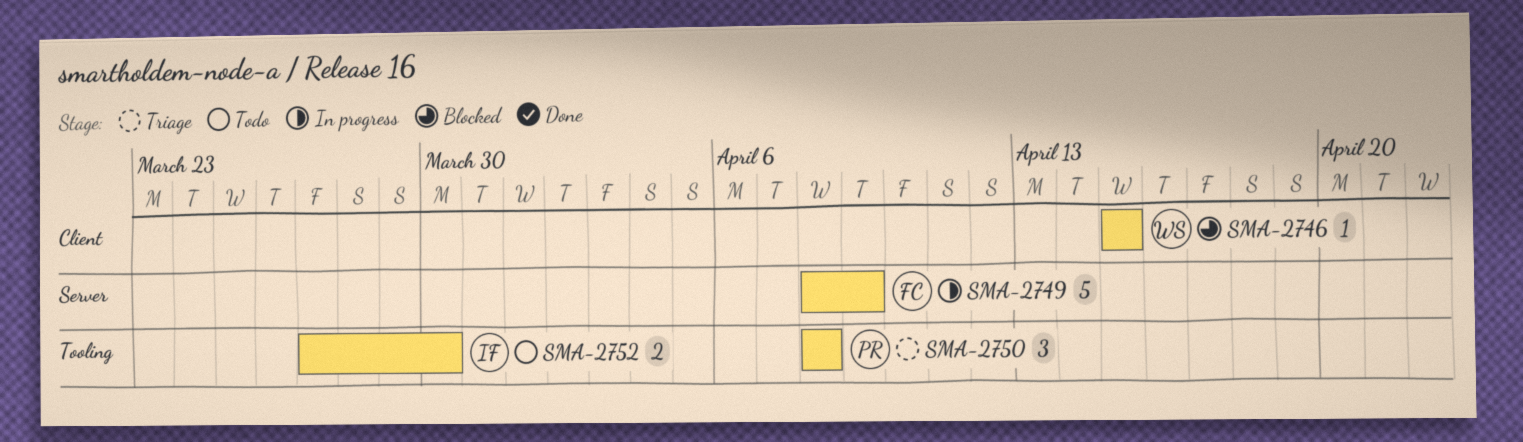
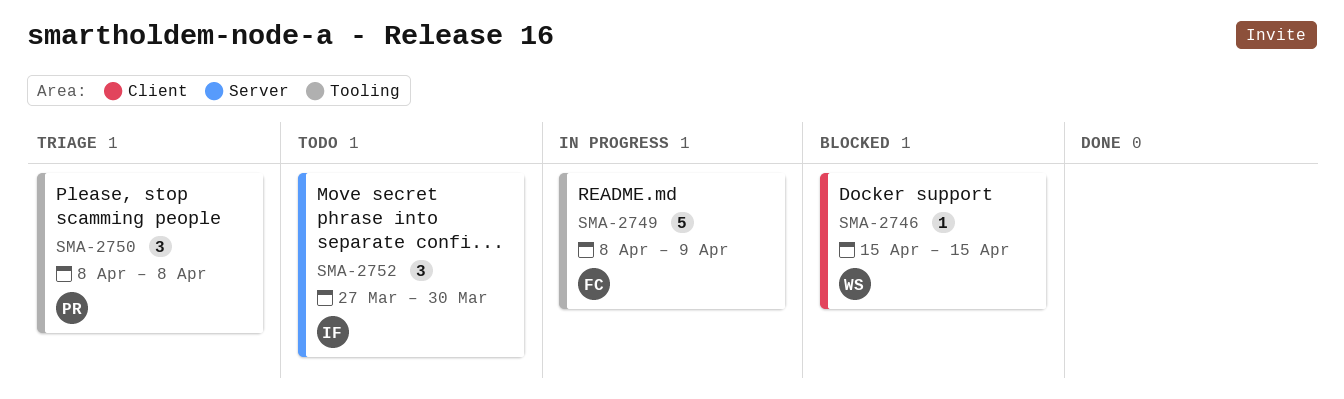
SMA-2749, label: Server -> Tooling
SMA-2752, label: Tooling -> Server
SMA-2752, estimate: 2 -> 3

